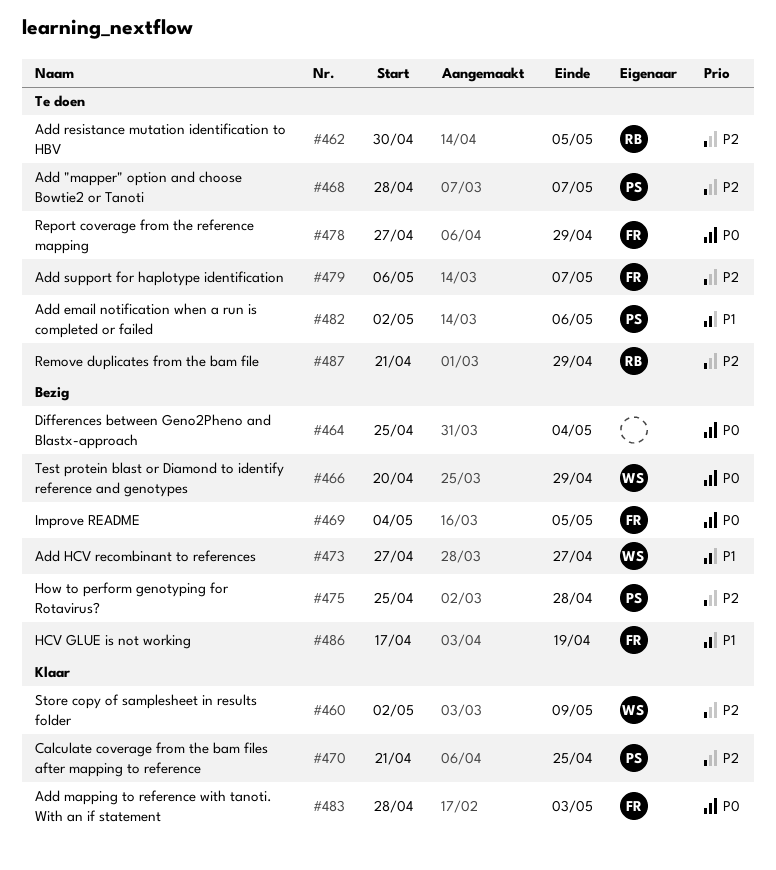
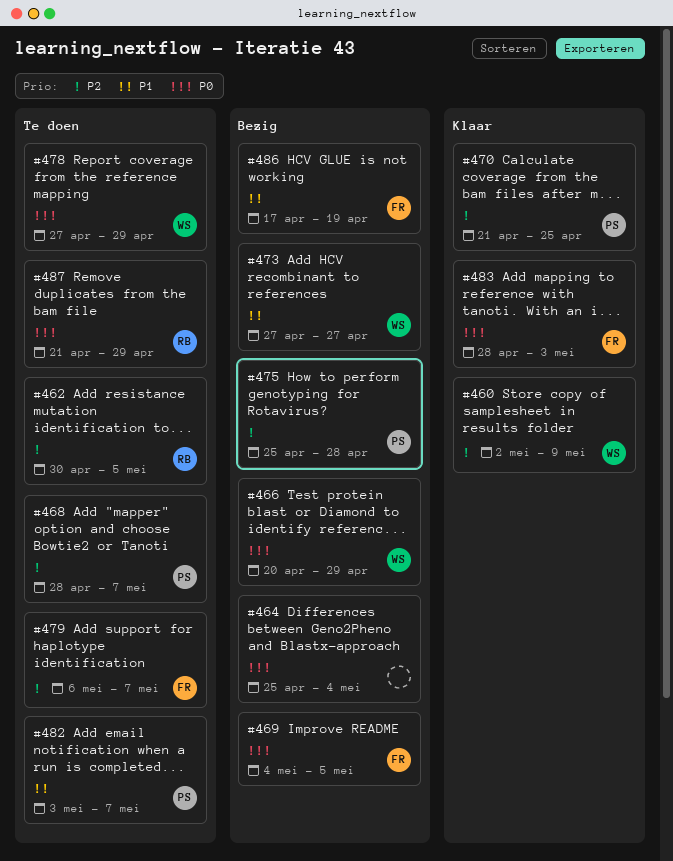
#478, owner: FR -> WS
#482, start: May 2 -> May 3
#482, due: May 6 -> May 7
#487, priority: P2 -> P0

